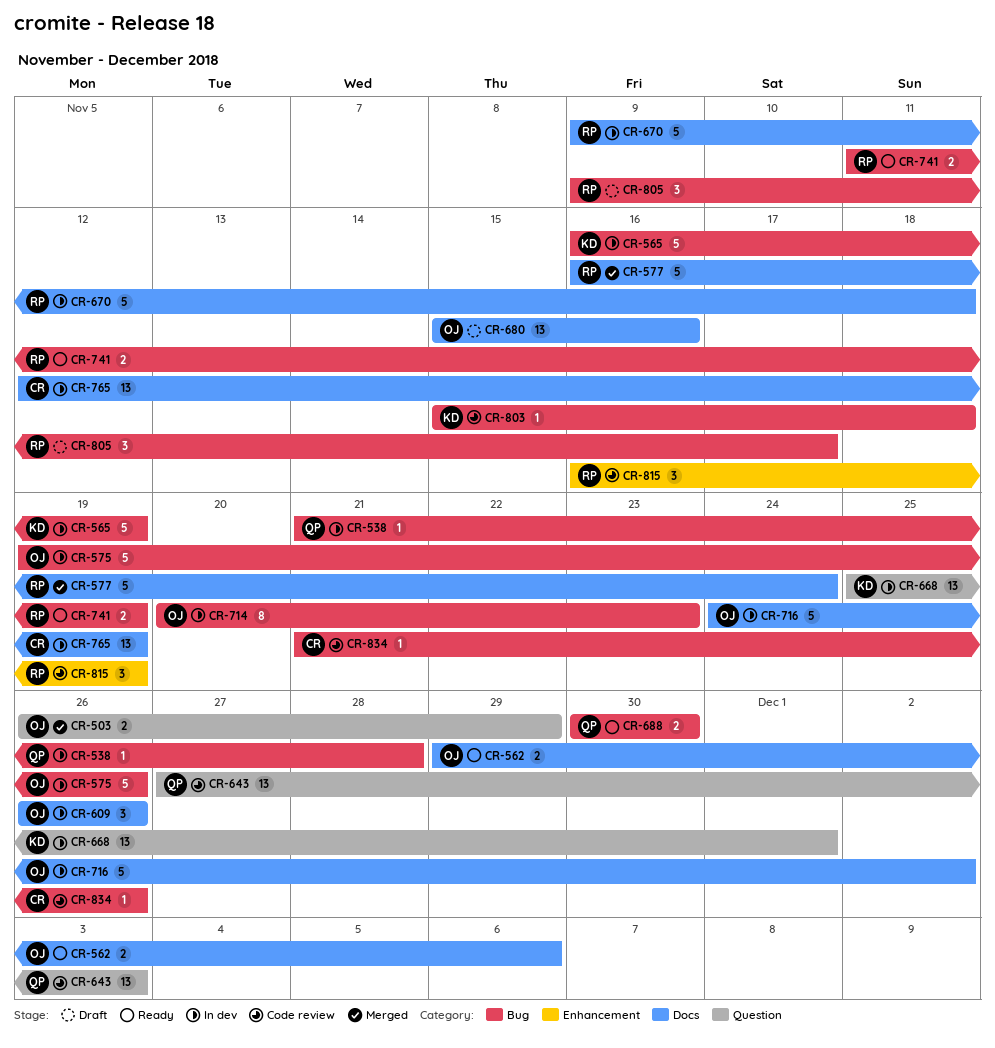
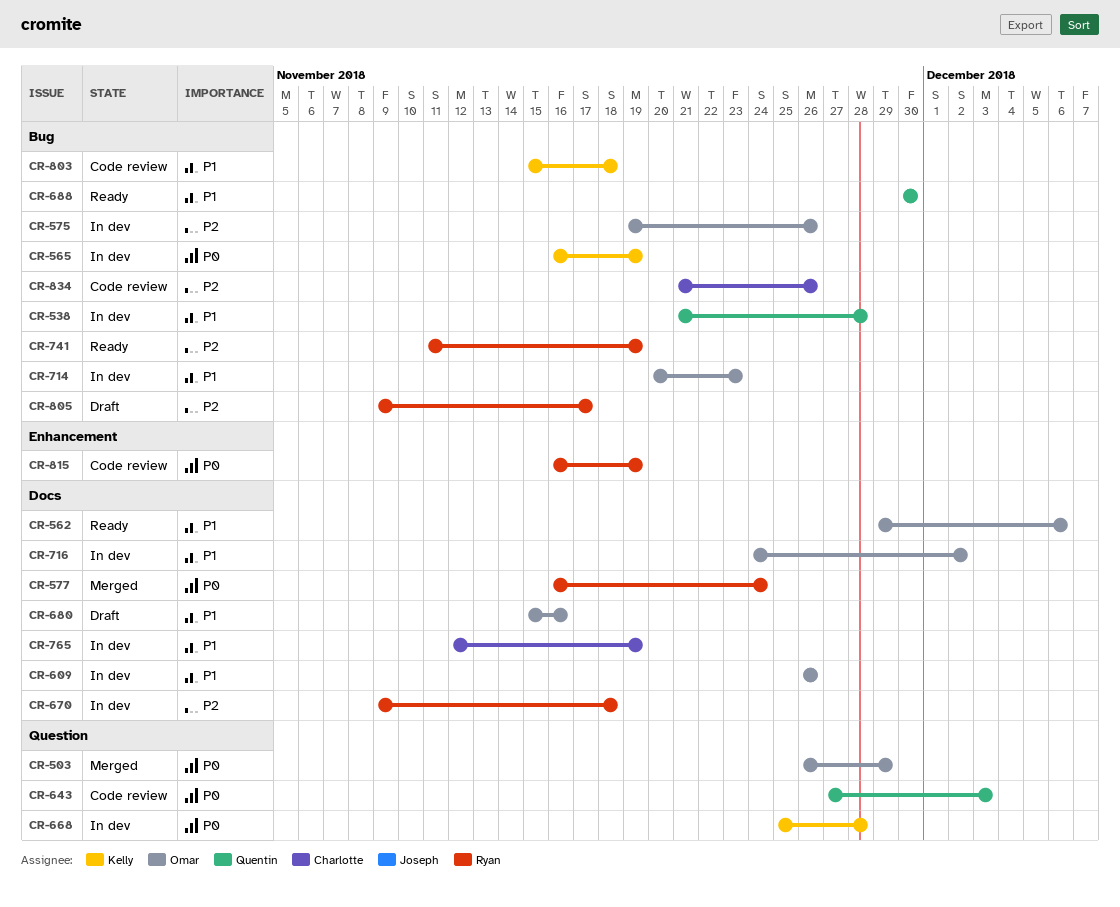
CR-668, due: Dec 1 -> Nov 28

